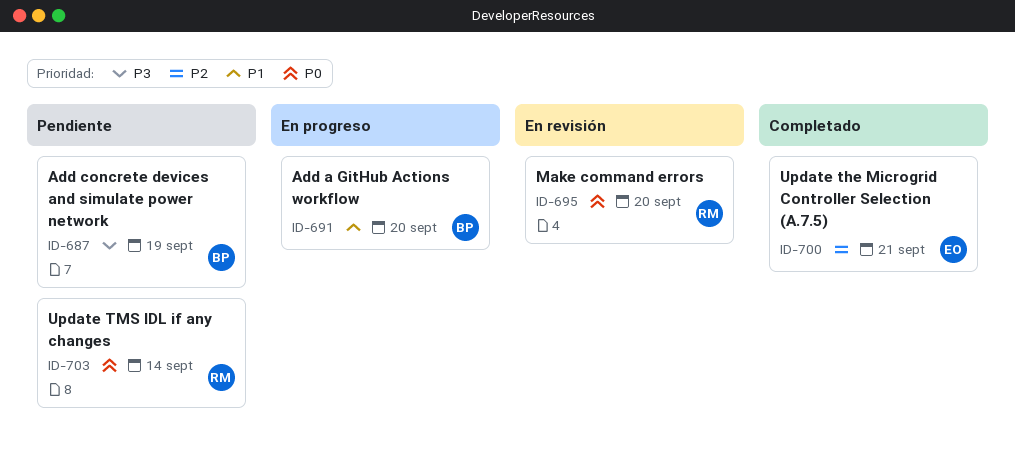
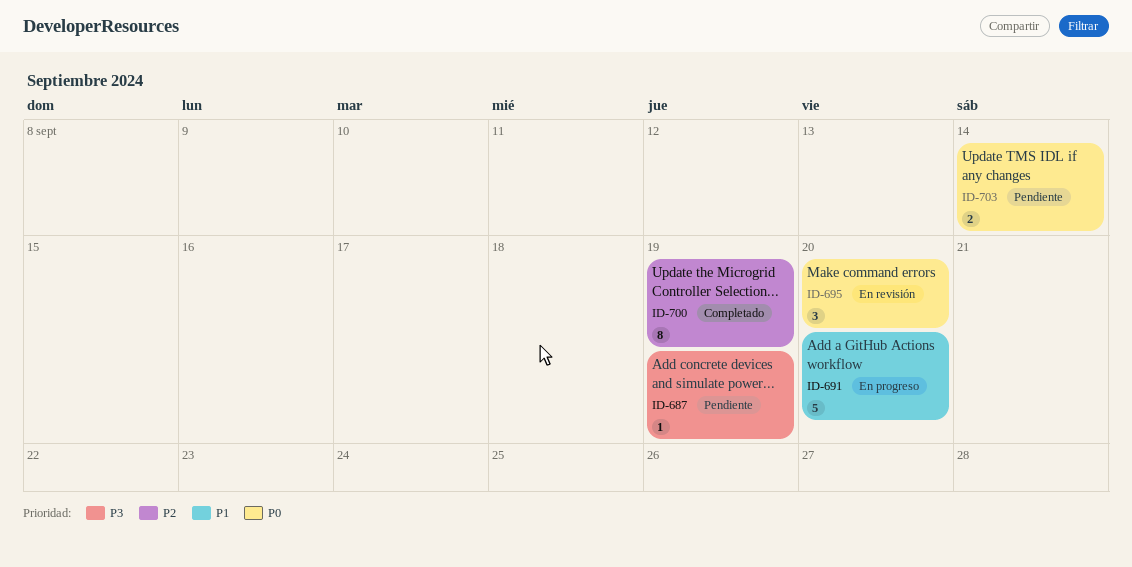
ID-700, due: Sep 21 -> Sep 19

